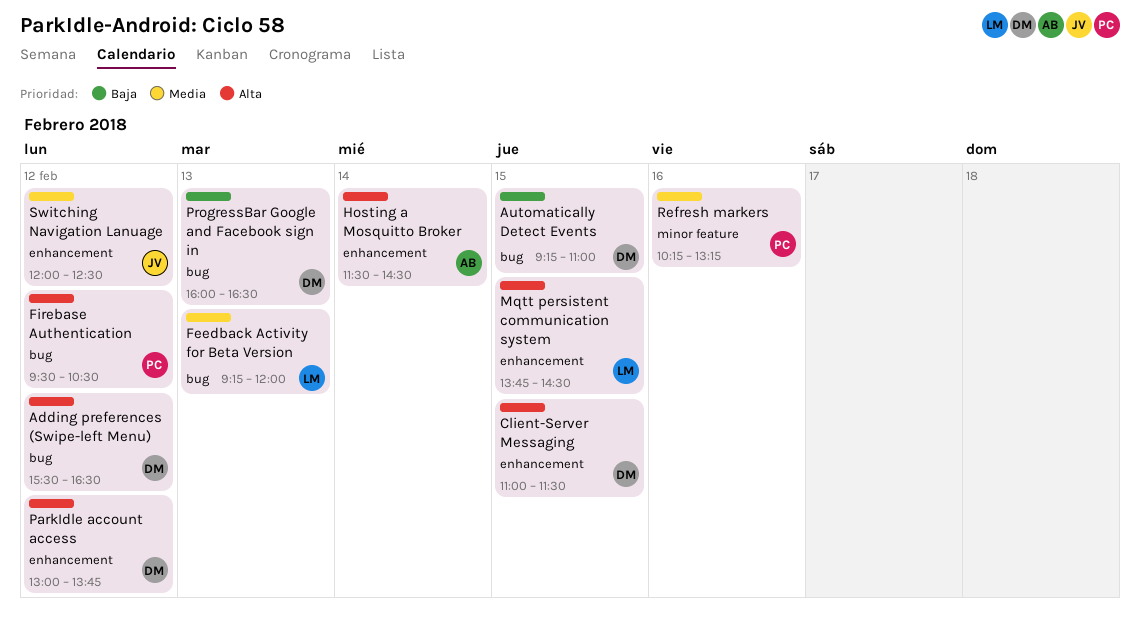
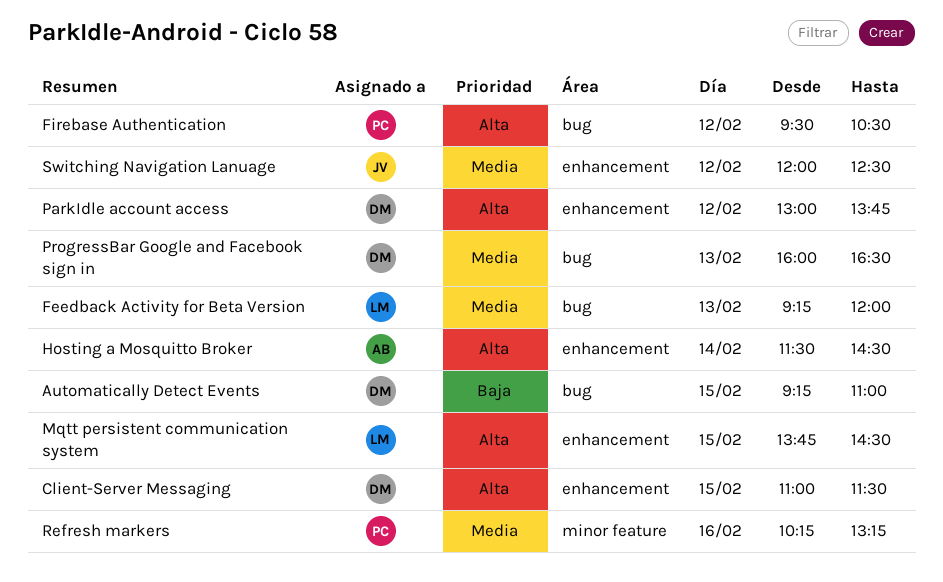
Adding preferences (Swipe-left Menu): present -> none
ProgressBar Google and Facebook sign in, priority: Baja -> Media

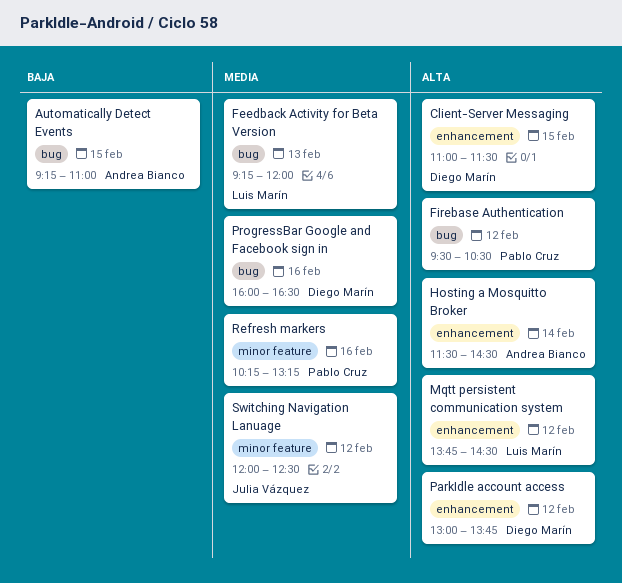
Automatically Detect Events, owner: Diego Marín -> Andrea Bianco
Mqtt persistent communication system, day: Feb 15 -> Feb 12
ProgressBar Google and Facebook sign in, day: Feb 13 -> Feb 16
Switching Navigation Lanuage, label: enhancement -> minor feature

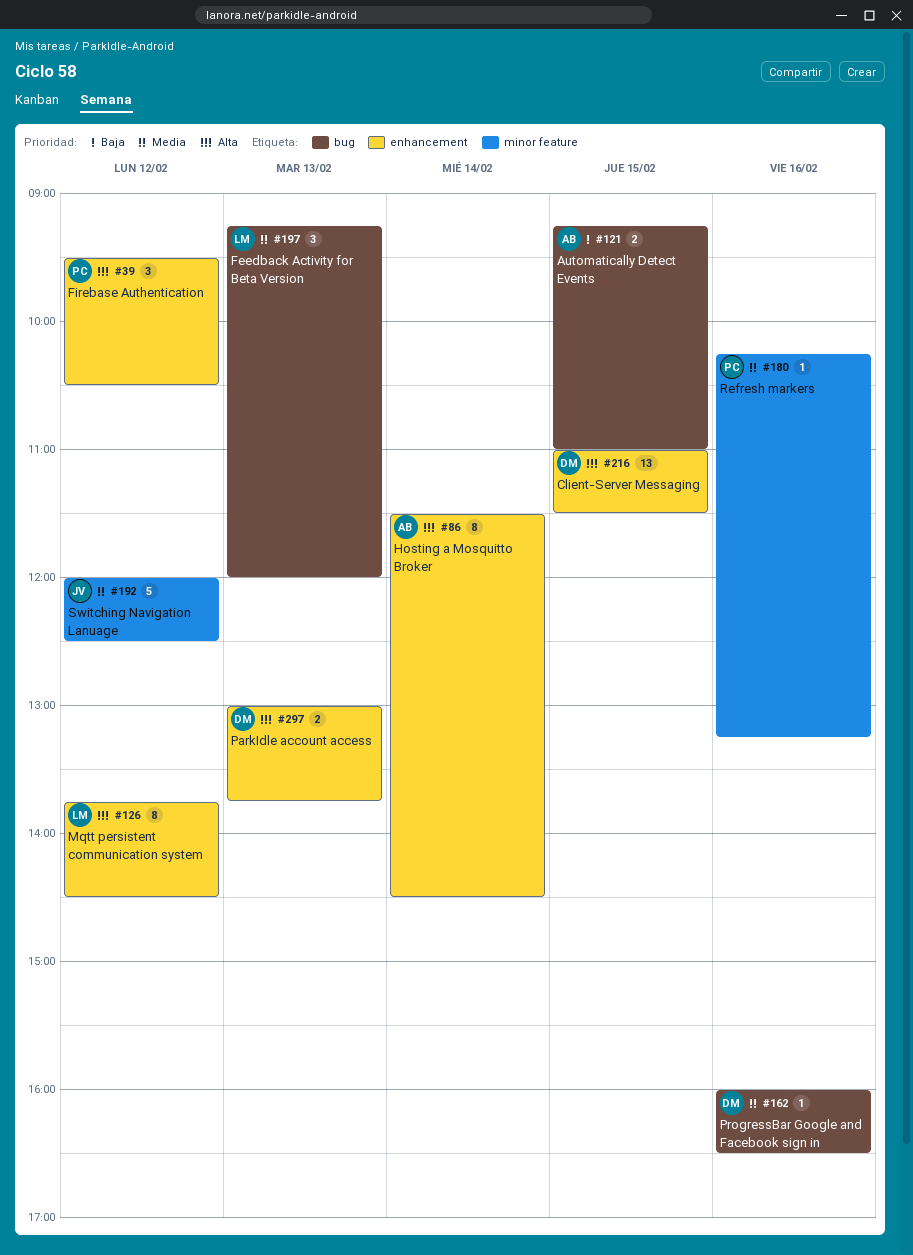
Firebase Authentication, label: bug -> enhancement
ParkIdle account access, day: Feb 12 -> Feb 13

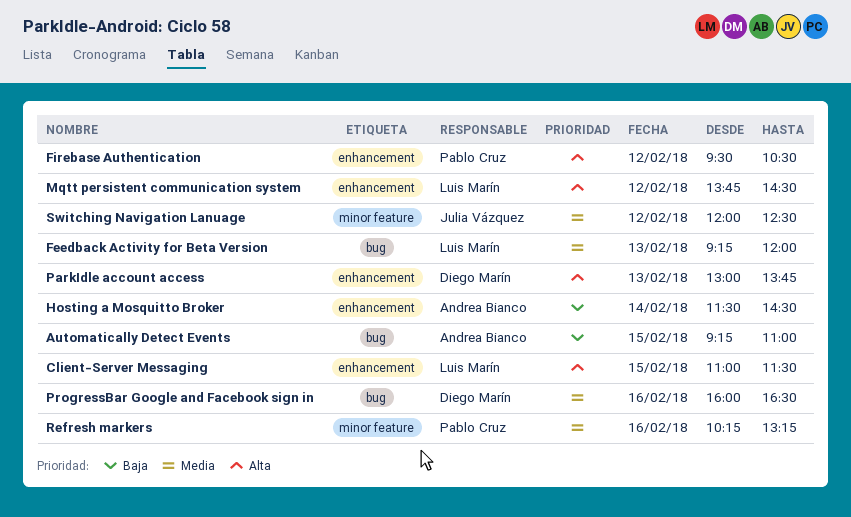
Client-Server Messaging, owner: Diego Marín -> Luis Marín
Hosting a Mosquitto Broker, priority: Alta -> Baja

